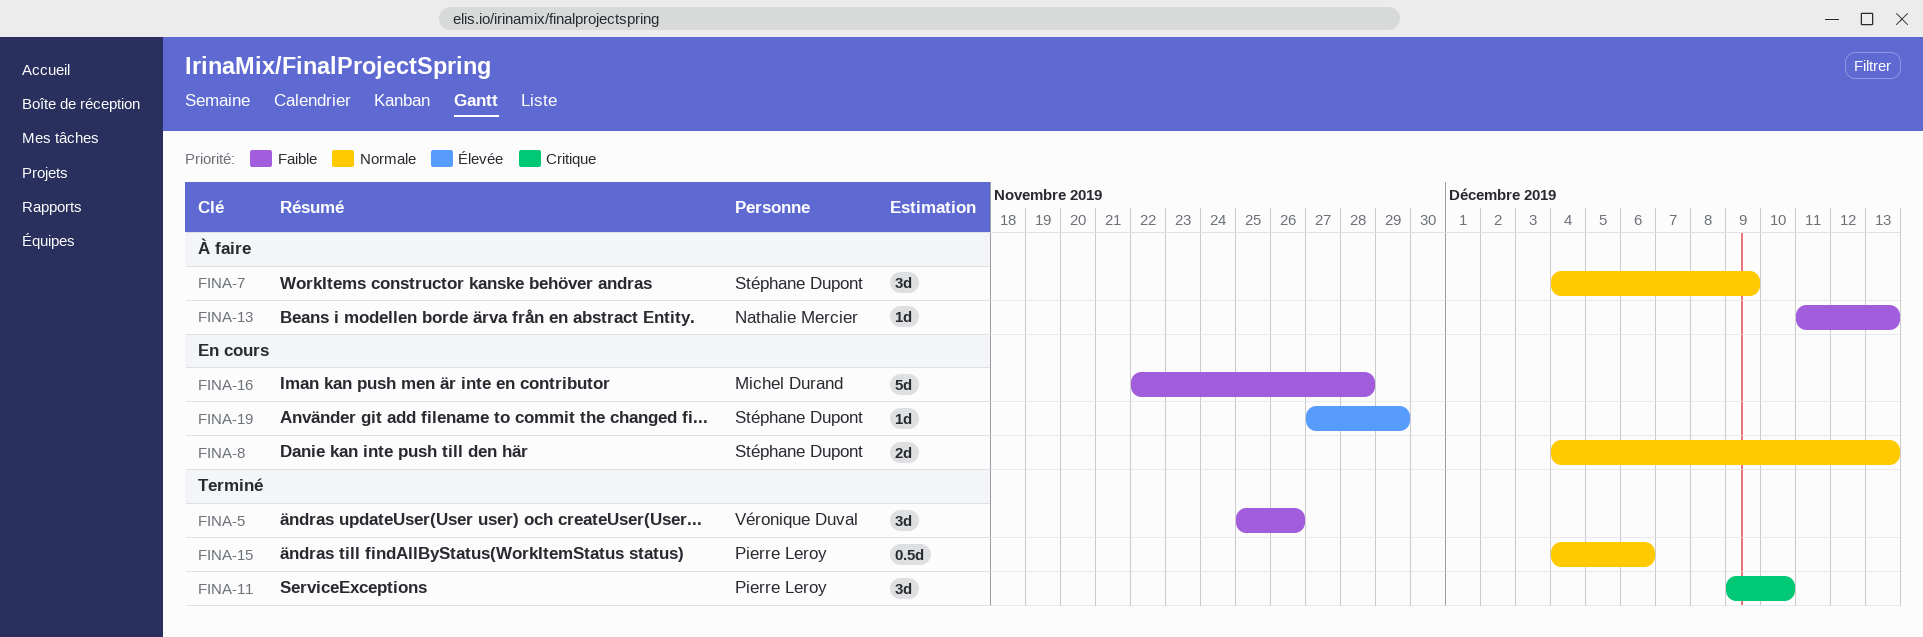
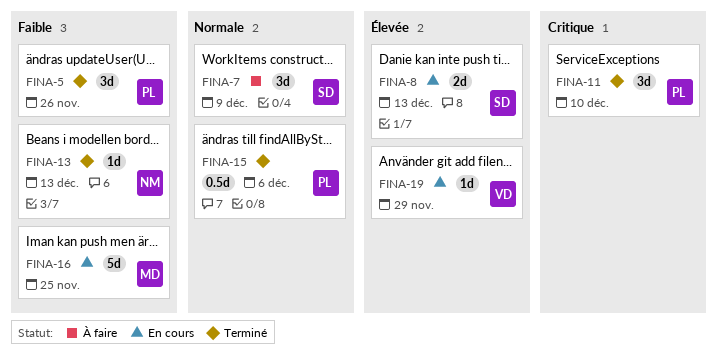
FINA-5, owner: Véronique Duval -> Pierre Leroy
FINA-8, priority: Normale -> Élevée
FINA-13, status: À faire -> Terminé
FINA-16, due: Nov 28 -> Nov 25
FINA-19, owner: Stéphane Dupont -> Véronique Duval

